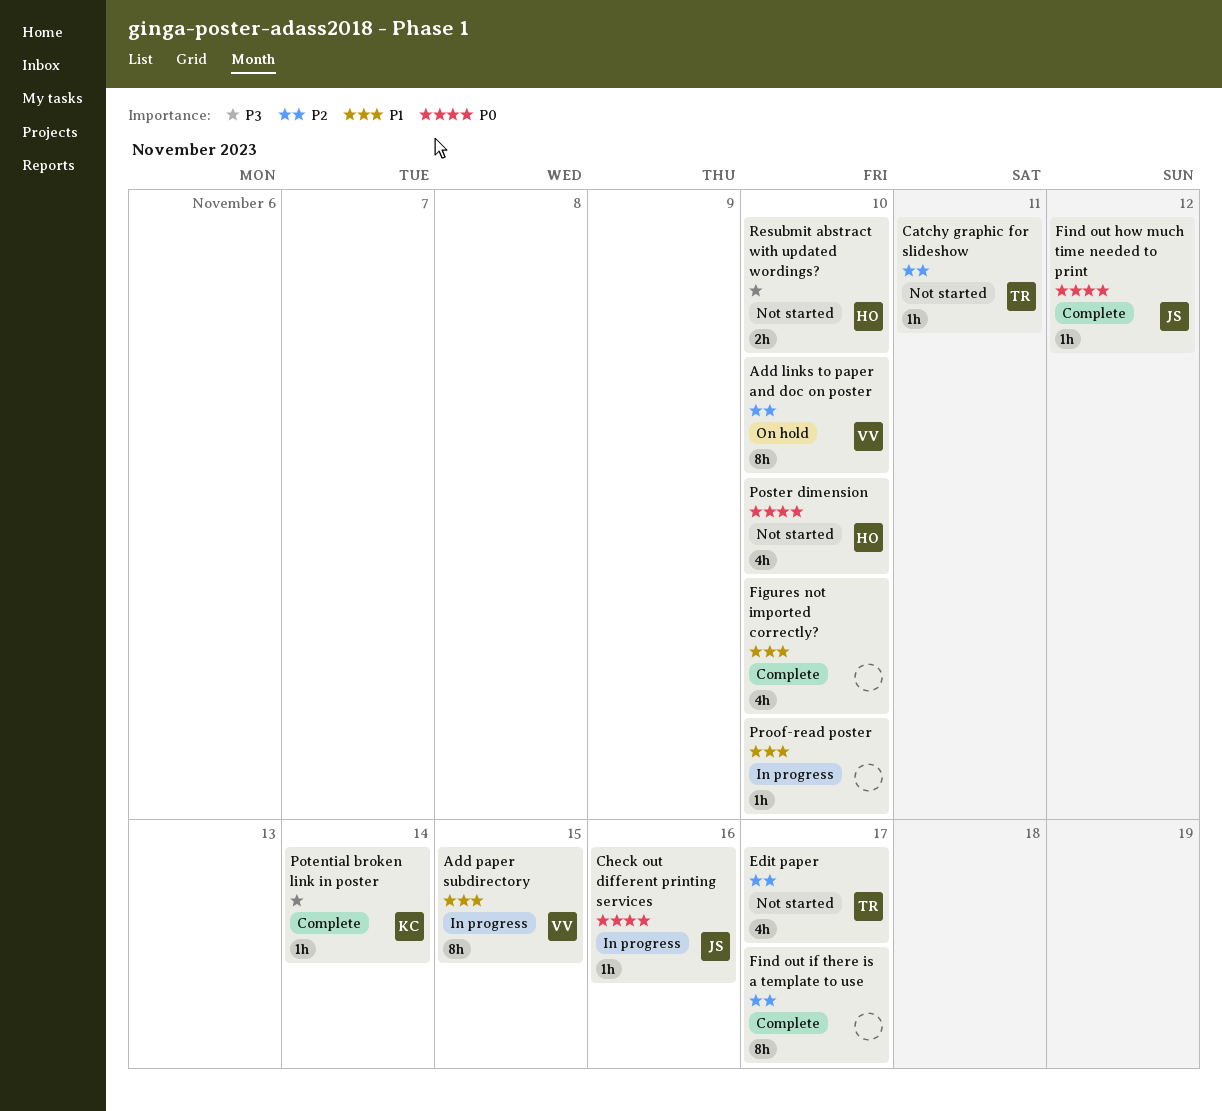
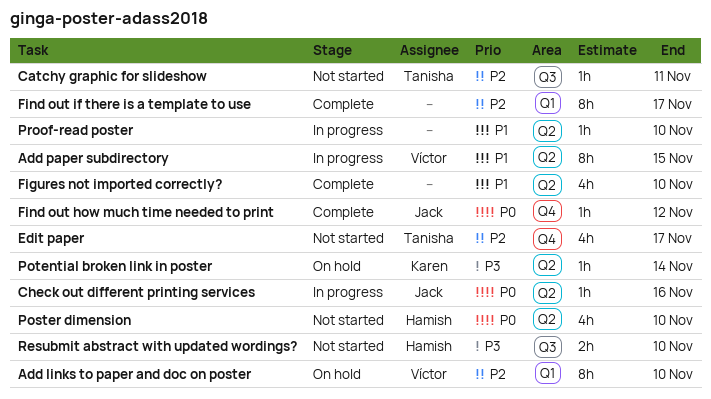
Potential broken link in poster, status: Complete -> On hold

